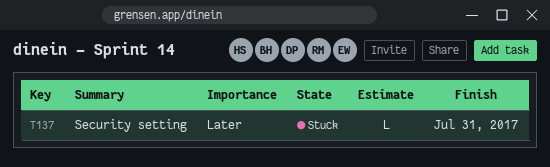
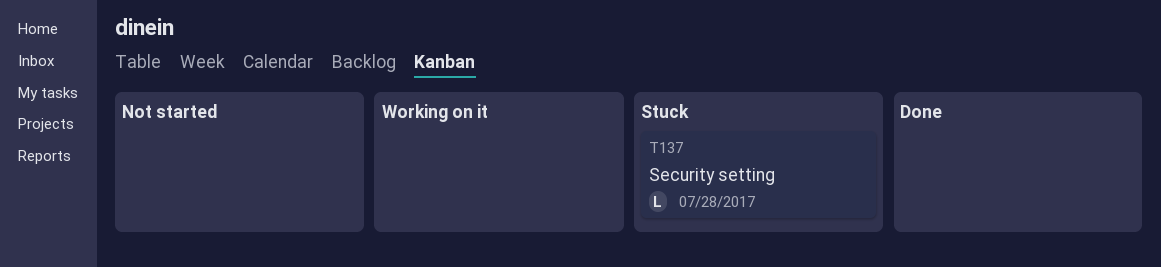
T137, due: Jul 31 -> Jul 28

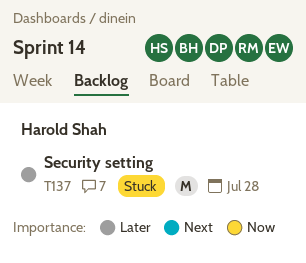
T137, estimate: L -> M

